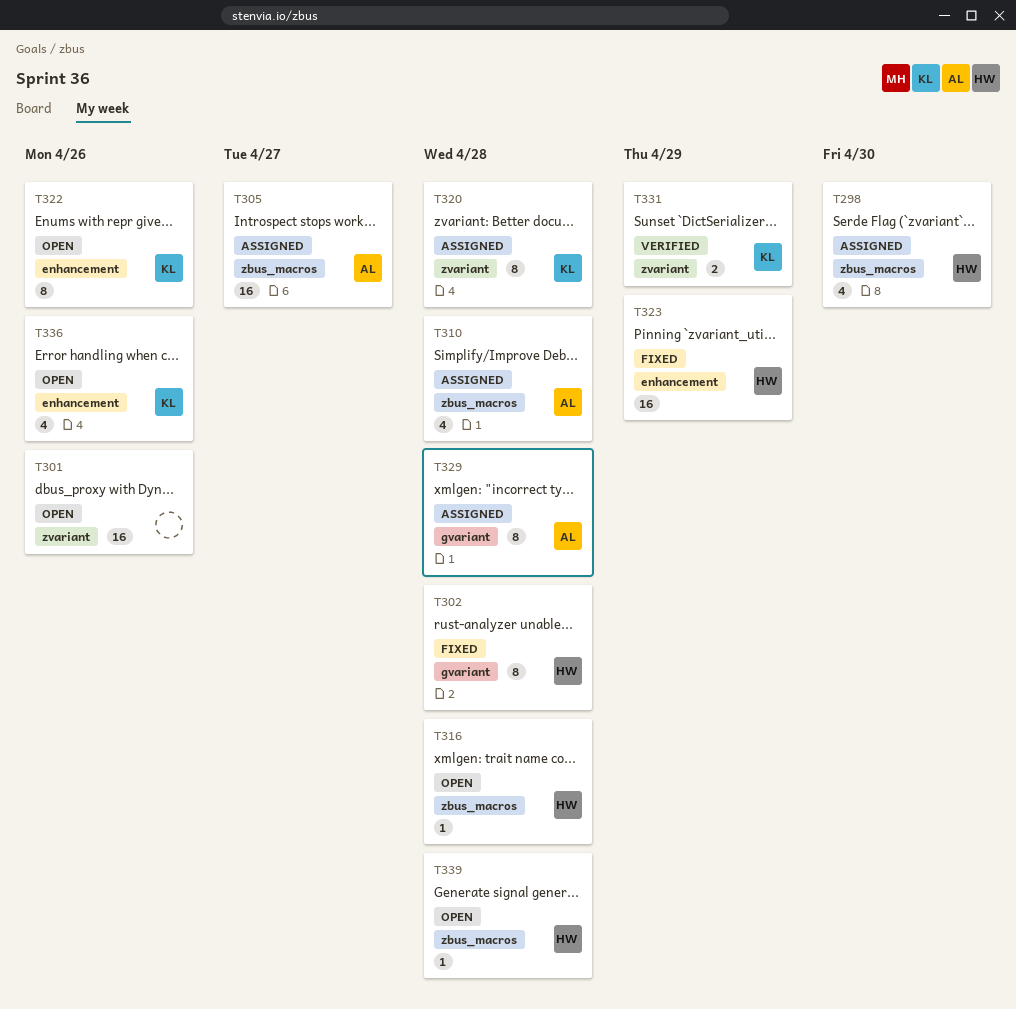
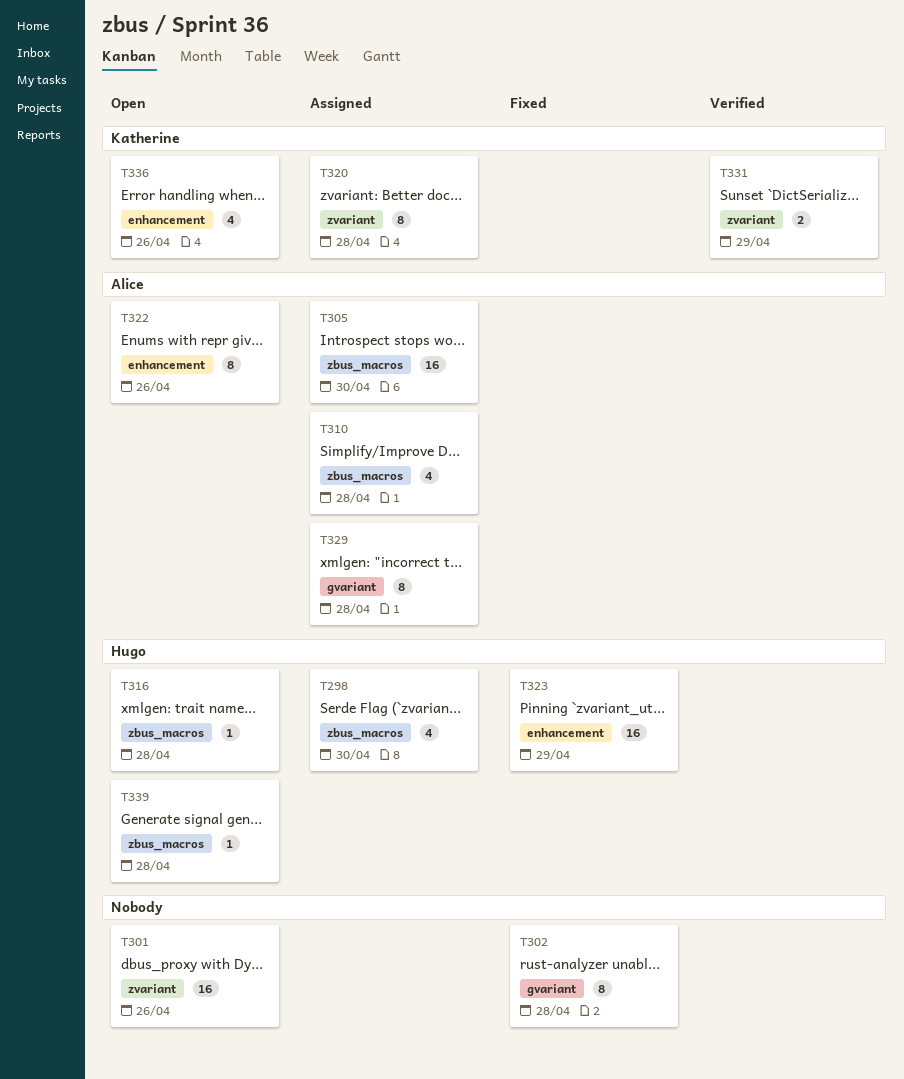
T302, owner: Hugo -> none
T305, due: Apr 27 -> Apr 30
T322, owner: Katherine -> Alice

